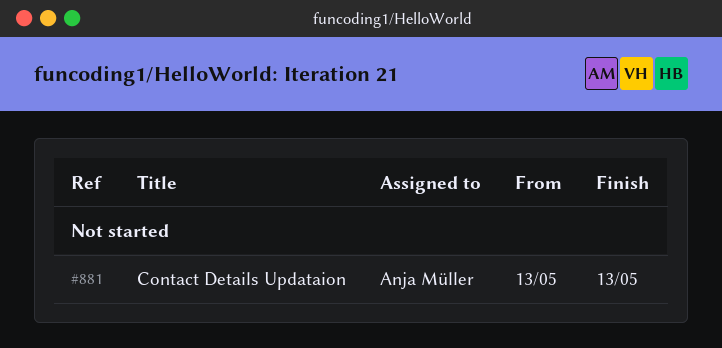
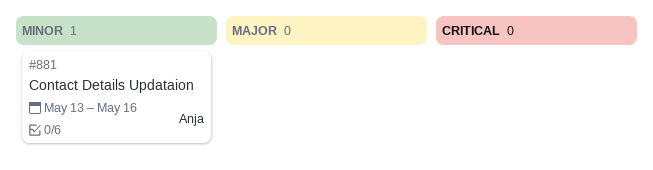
#881, due: May 13 -> May 16

